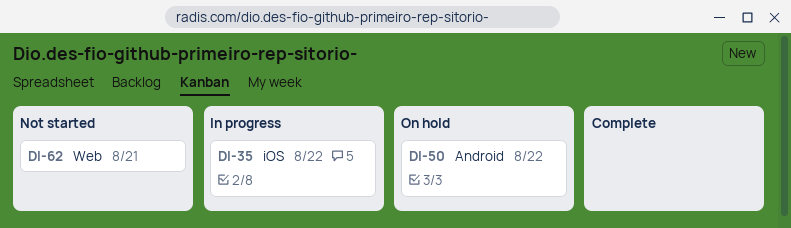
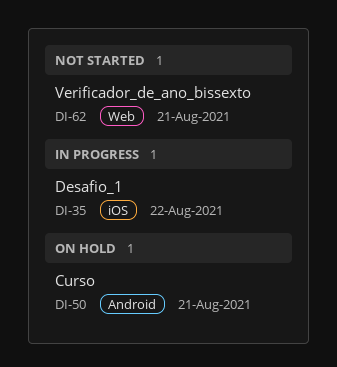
DI-50, due: Aug 22 -> Aug 21

